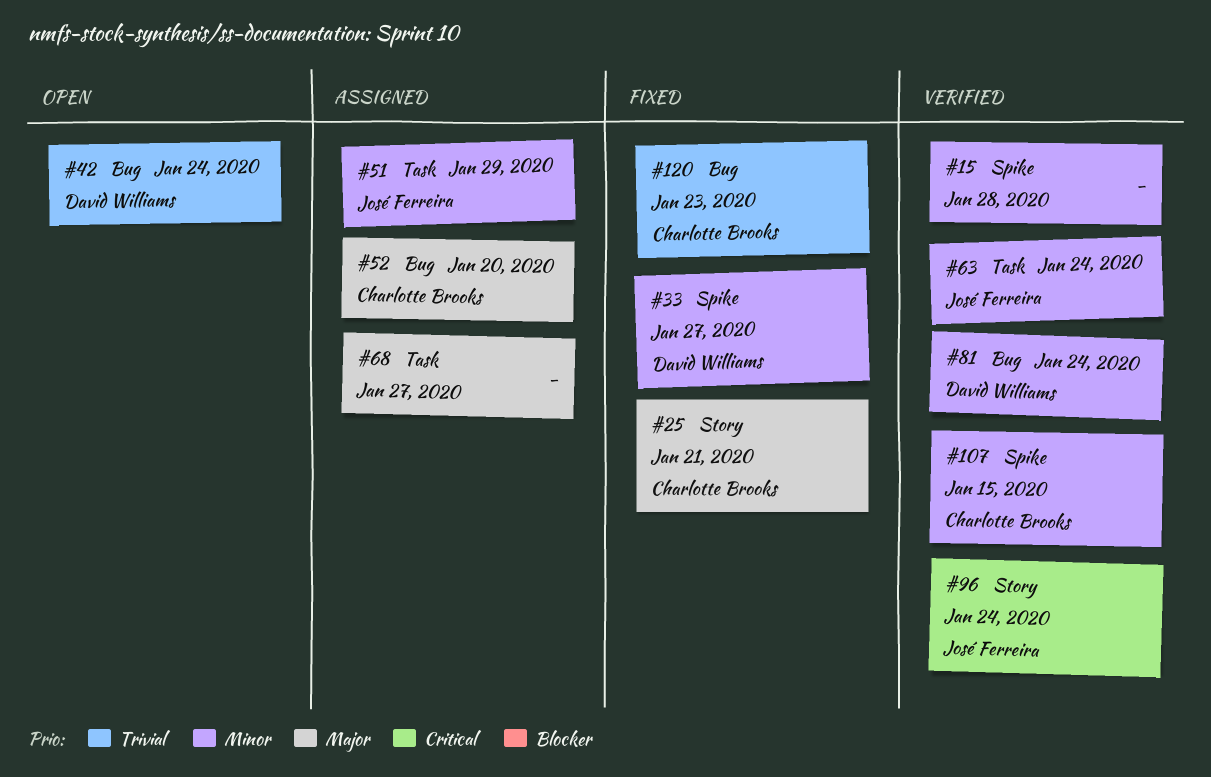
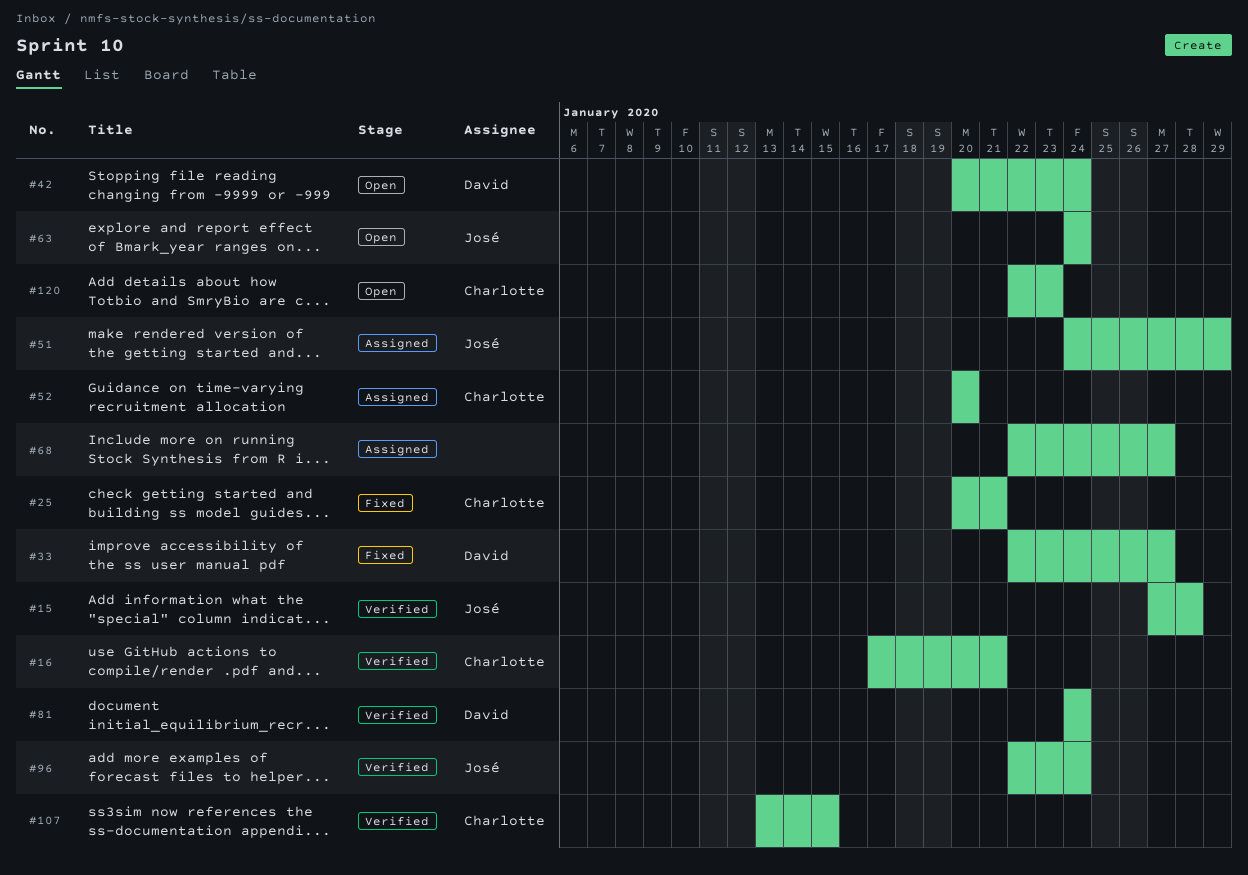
#15, owner: none -> José Ferreira
#16: none -> present
#63, status: Verified -> Open
#120, status: Fixed -> Open

